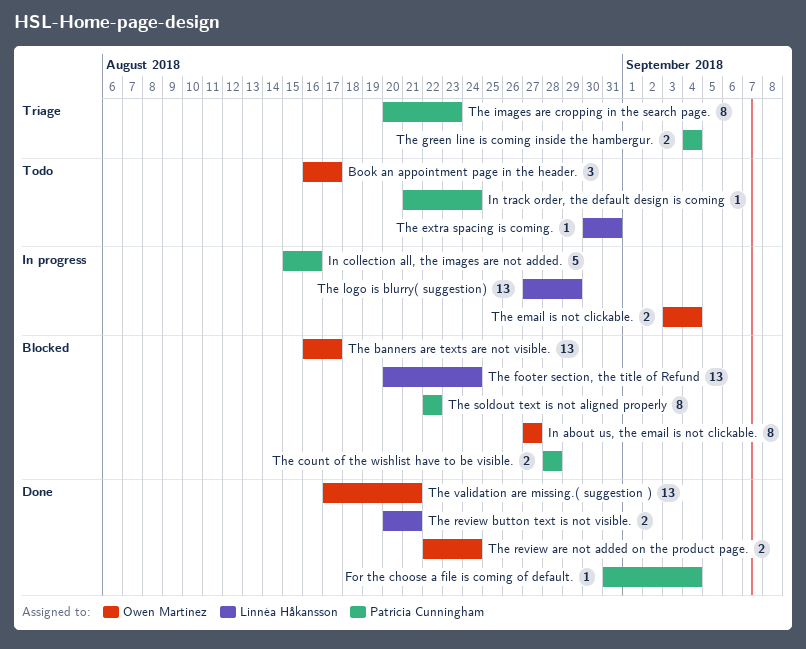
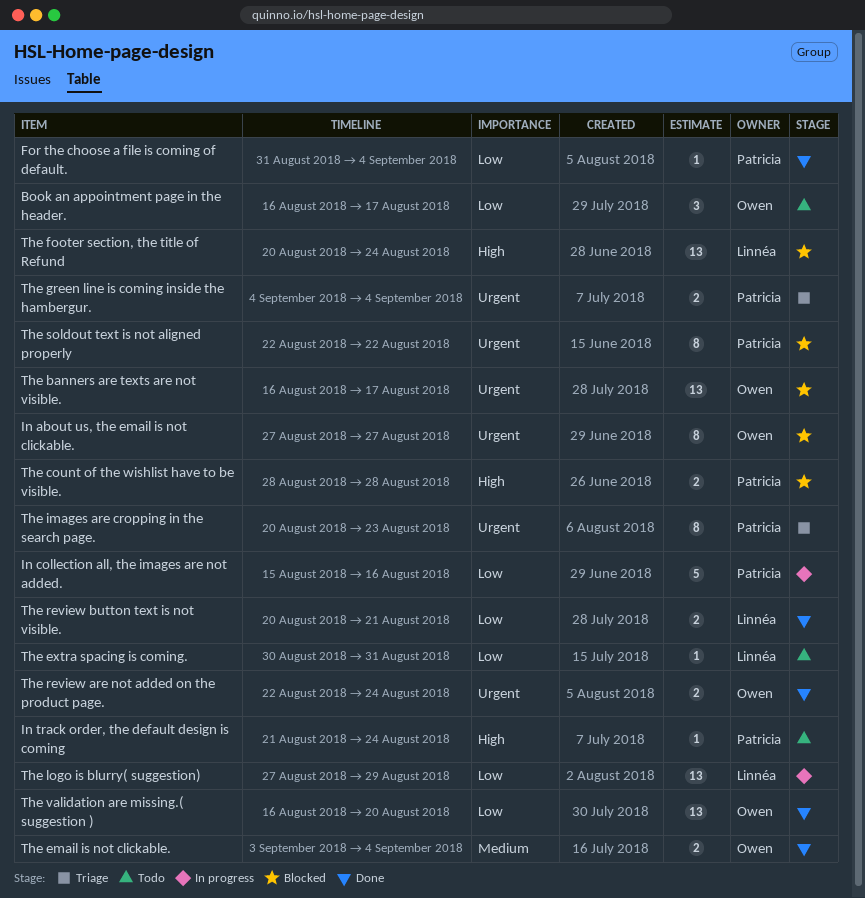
The email is not clickable., status: In progress -> Done
The validation are missing.( suggestion ), start: Aug 17 -> Aug 16
The validation are missing.( suggestion ), due: Aug 21 -> Aug 20

